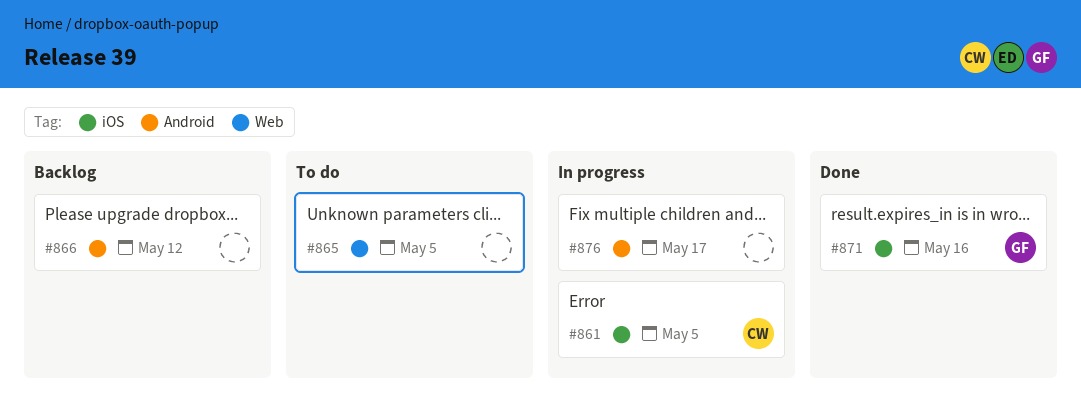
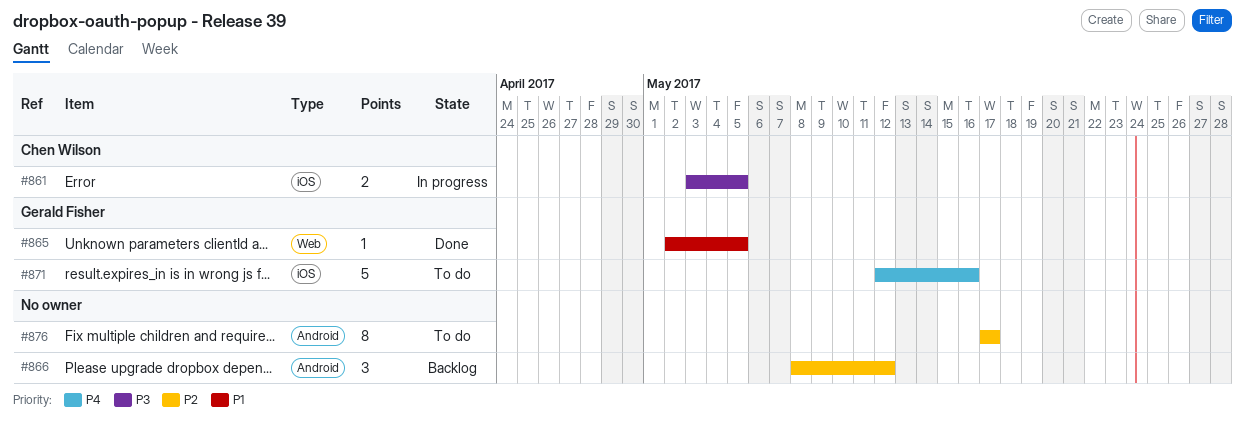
#865, status: To do -> Done
#865, owner: none -> Gerald Fisher
#871, status: Done -> To do
#876, status: In progress -> To do

